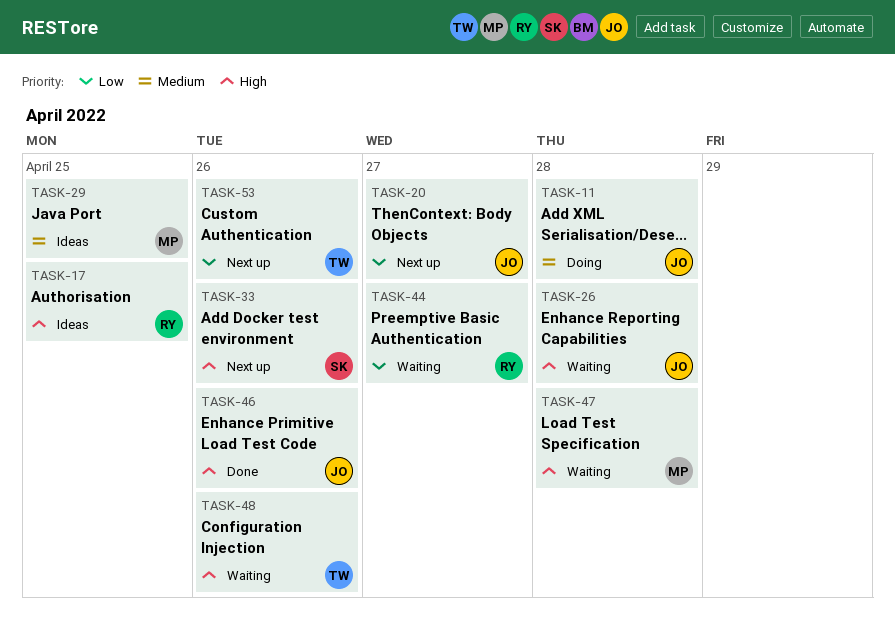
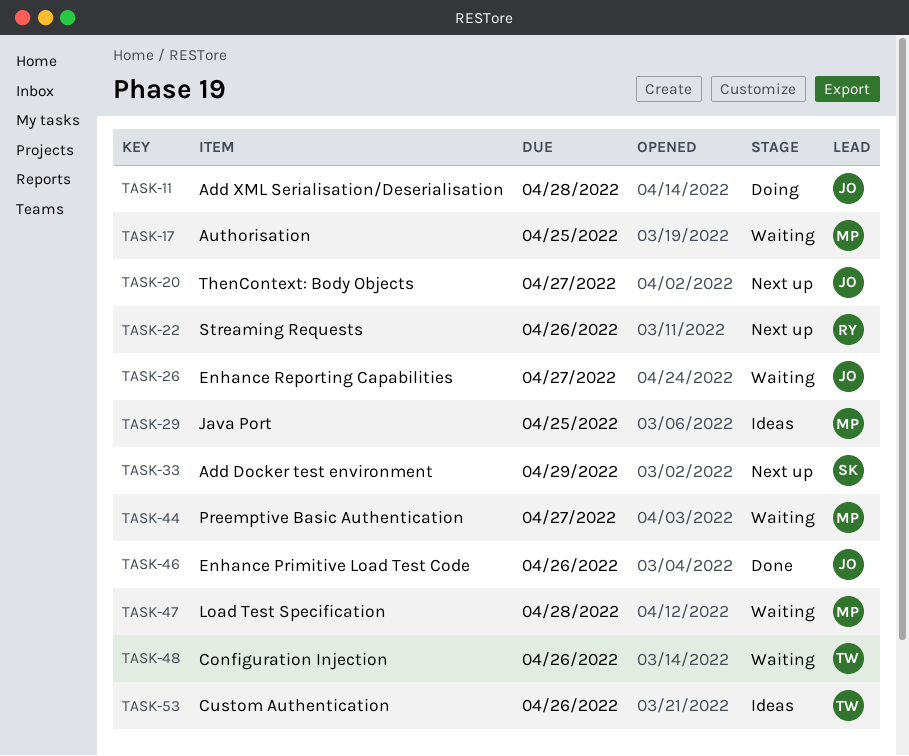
TASK-17, status: Ideas -> Waiting
TASK-17, owner: RY -> MP
TASK-22: none -> present
TASK-26, due: Apr 28 -> Apr 27
TASK-33, due: Apr 26 -> Apr 29
TASK-44, owner: RY -> MP
TASK-53, status: Next up -> Ideas

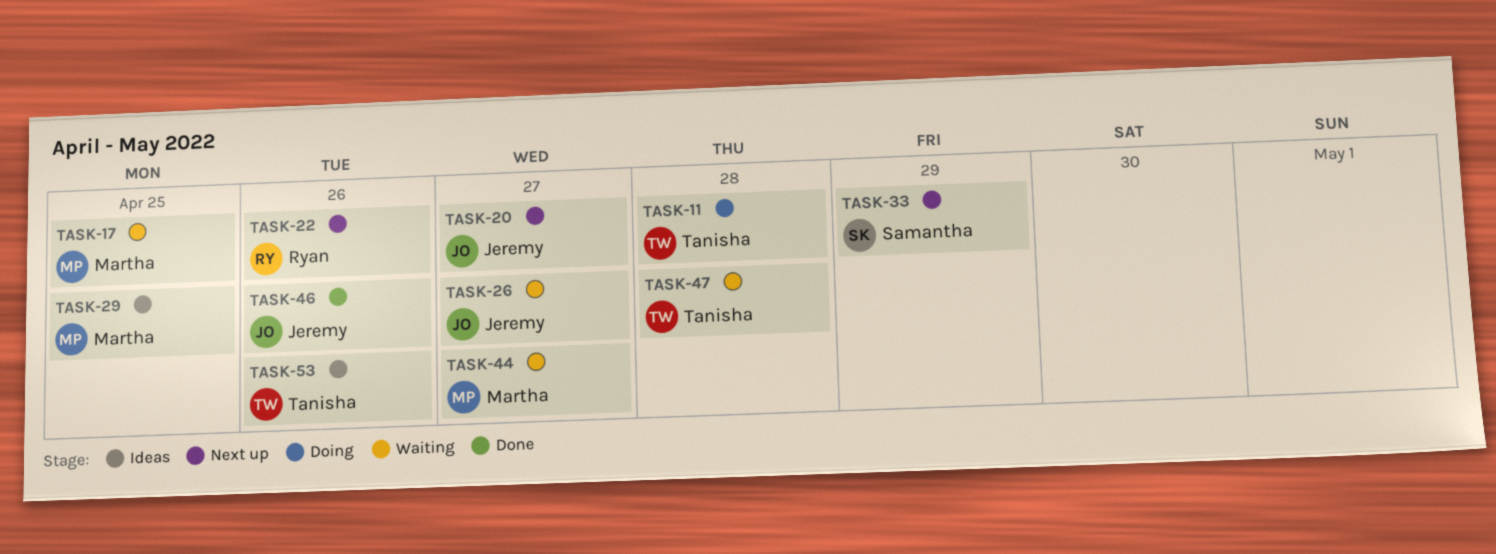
TASK-11, owner: Jeremy -> Tanisha
TASK-47, owner: Martha -> Tanisha
TASK-48: present -> none

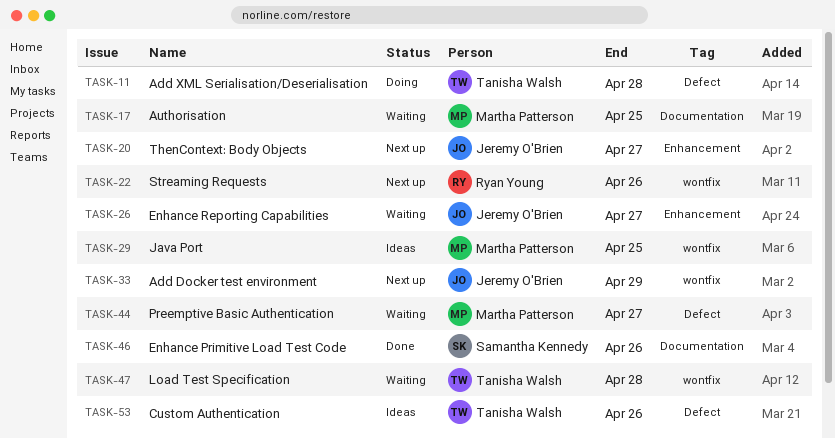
TASK-33, owner: Samantha Kennedy -> Jeremy O'Brien
TASK-46, owner: Jeremy O'Brien -> Samantha Kennedy

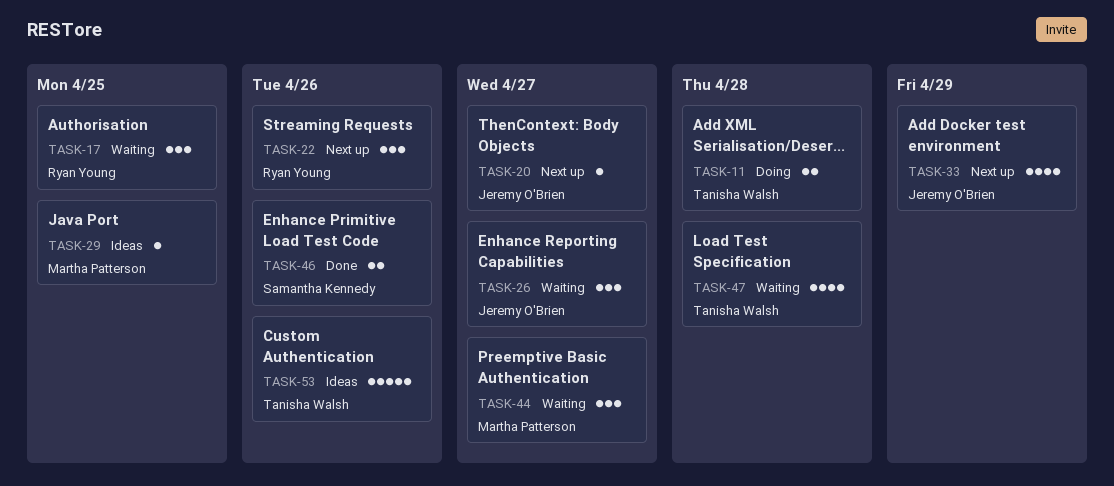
TASK-17, owner: Martha Patterson -> Ryan Young

